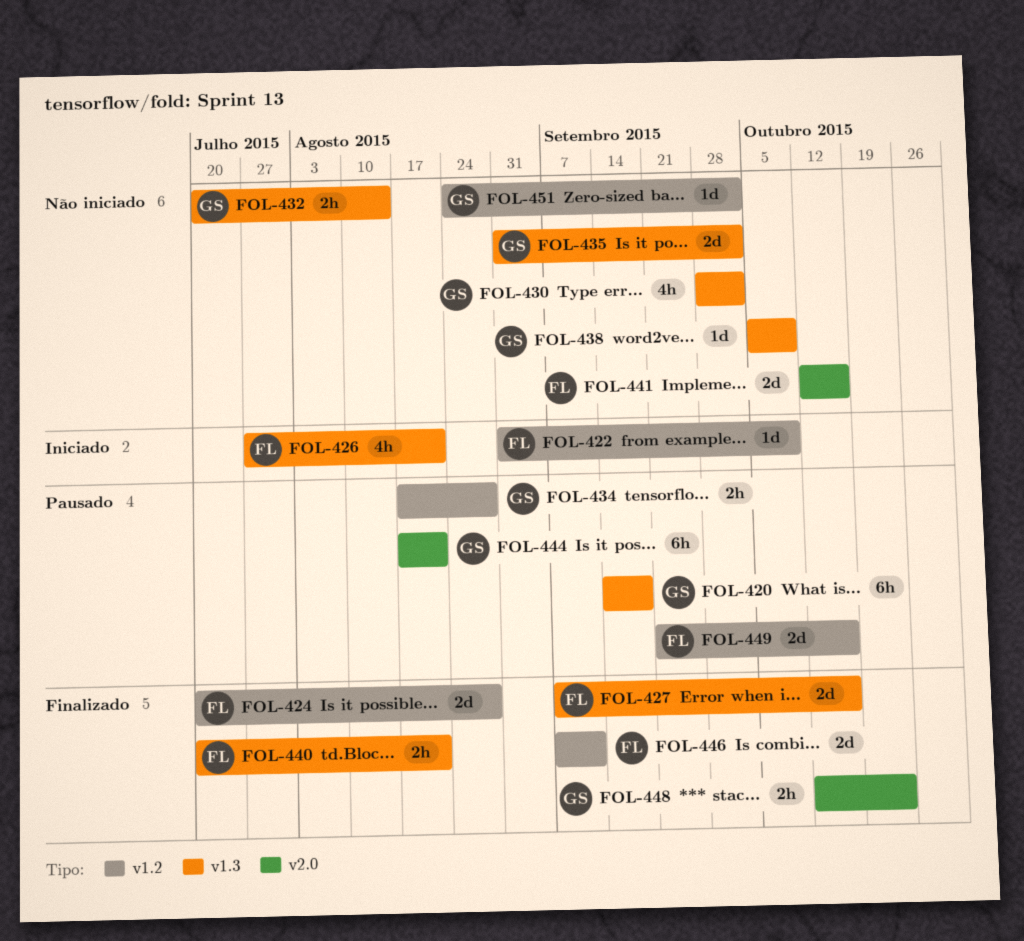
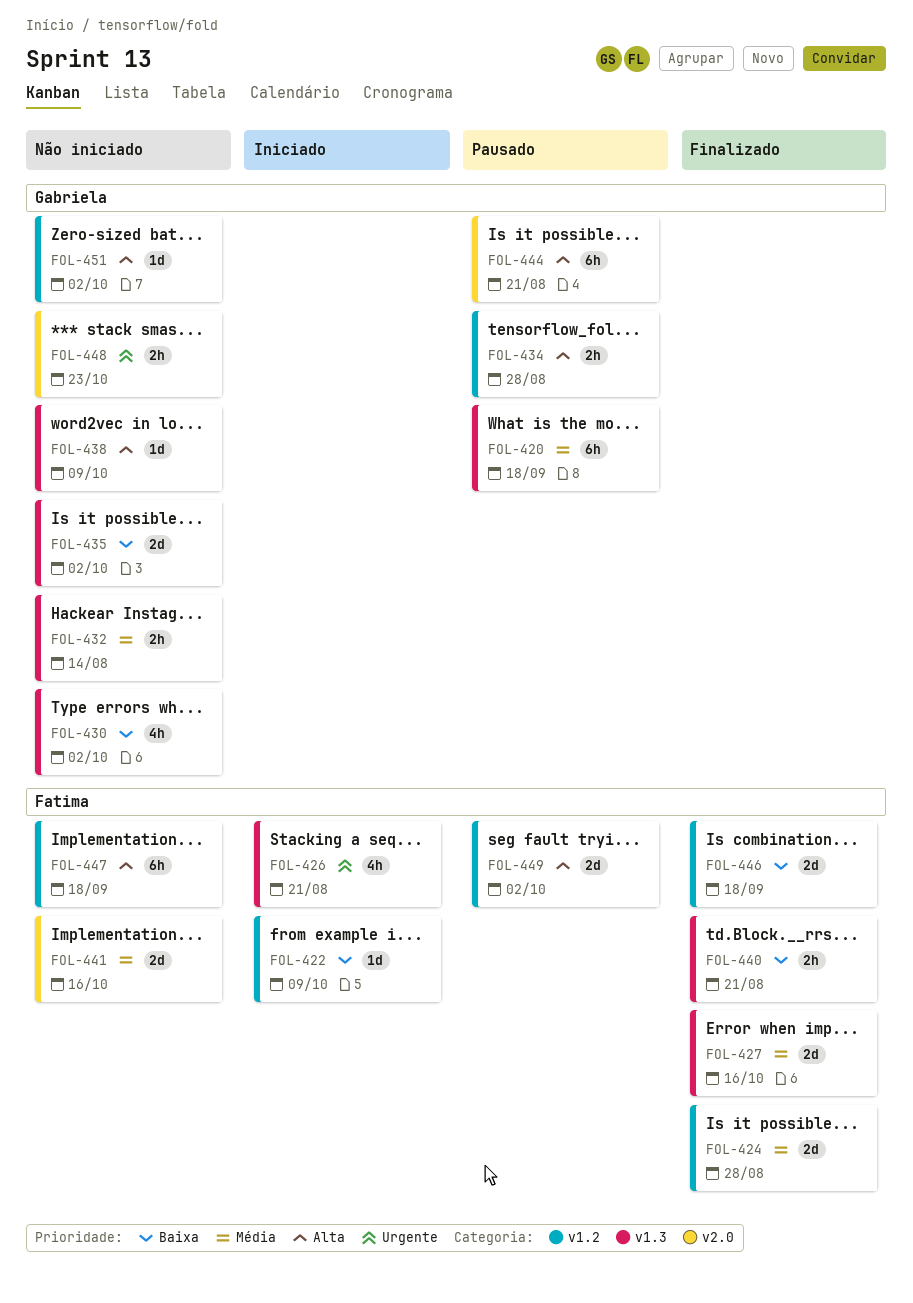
FOL-446, due: Sep 11 -> Sep 18
FOL-447: none -> present
FOL-448, status: Finalizado -> Não iniciado
FOL-449, due: Oct 16 -> Oct 2

